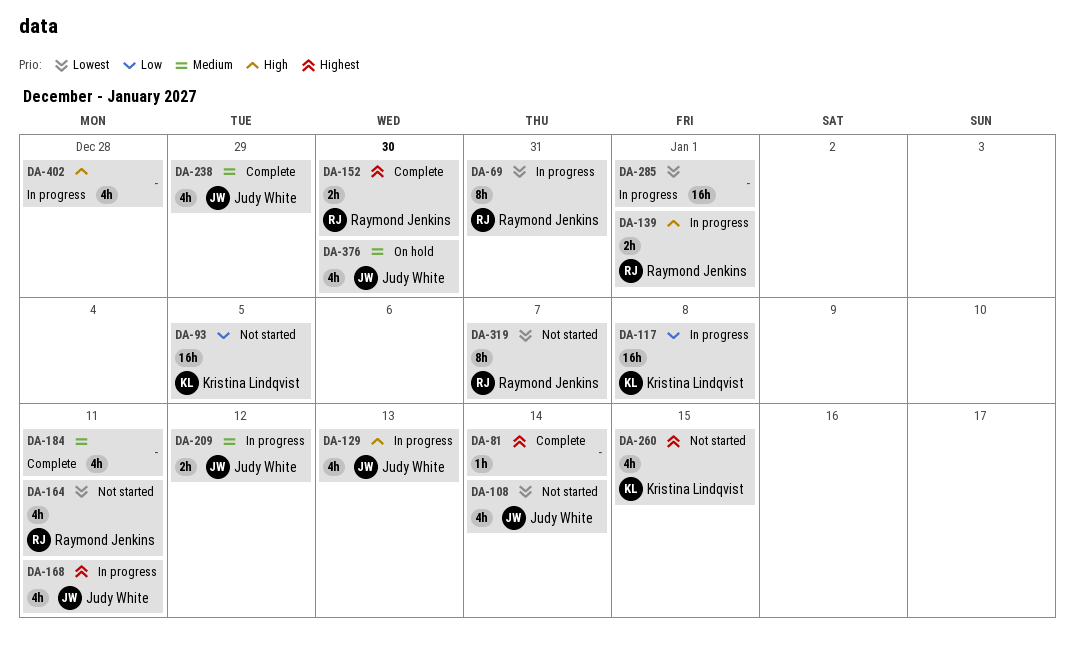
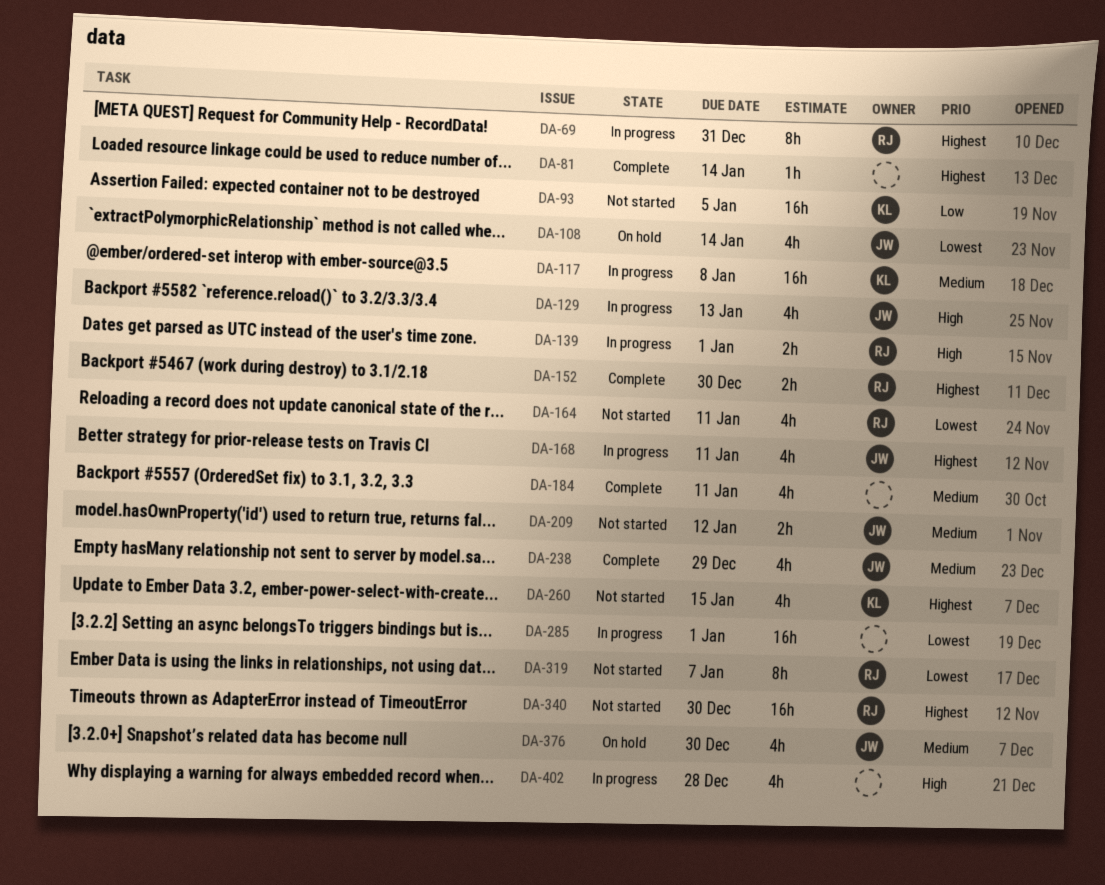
DA-69, priority: Lowest -> Highest
DA-108, status: Not started -> On hold
DA-117, priority: Low -> Medium
DA-209, status: In progress -> Not started
DA-340: none -> present

